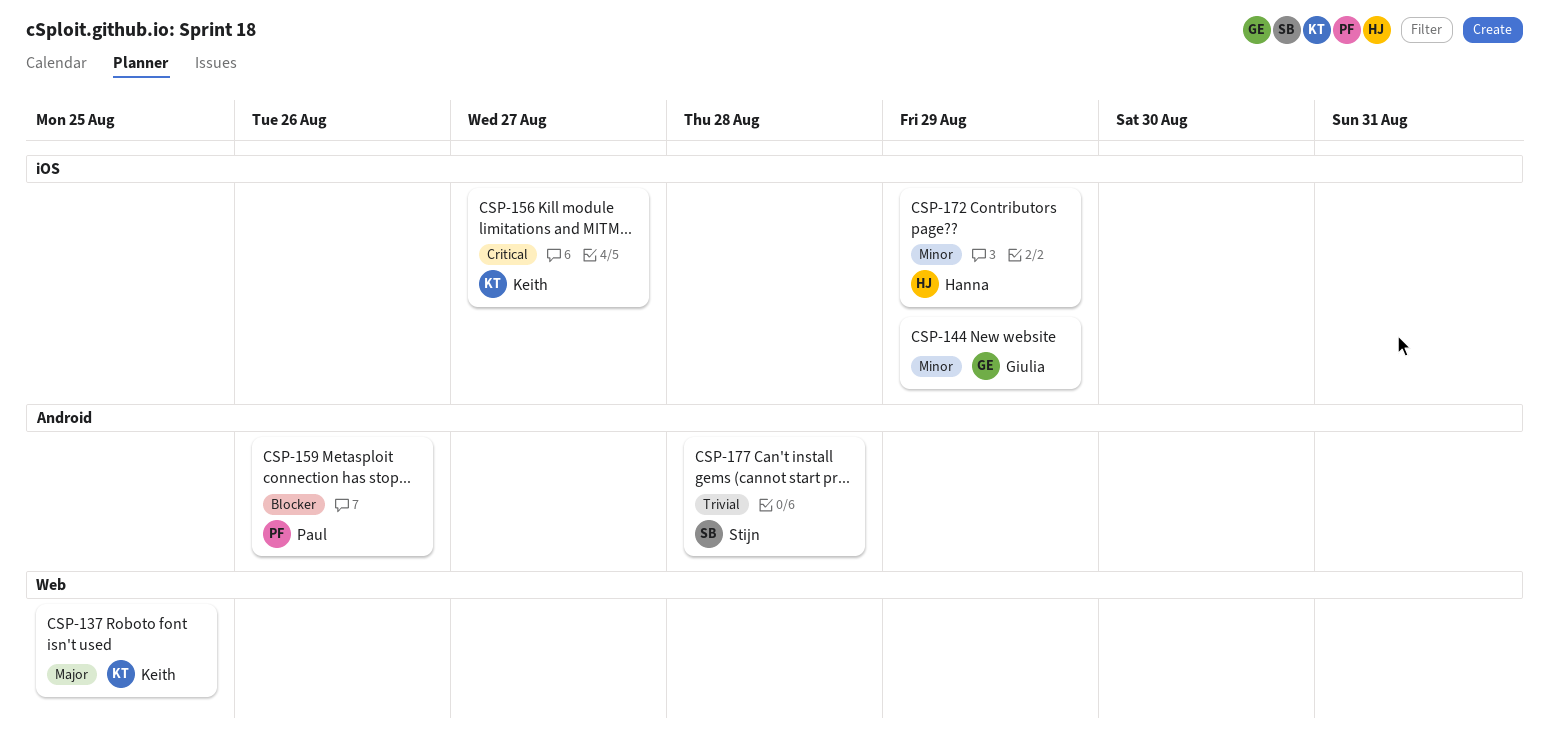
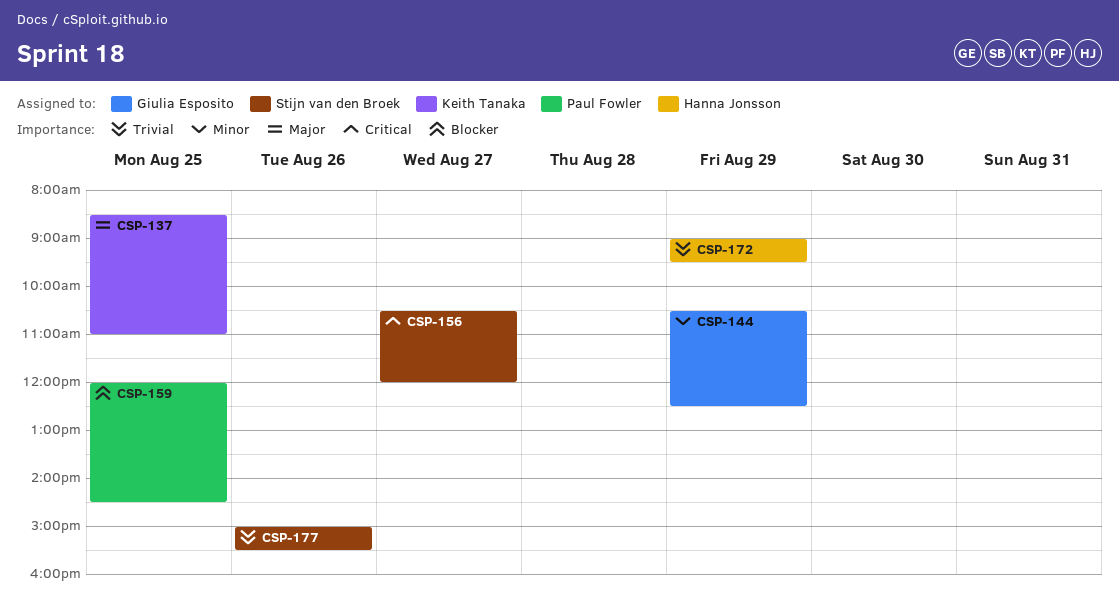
CSP-156, owner: Keith Tanaka -> Stijn van den Broek
CSP-159, day: Aug 26 -> Aug 25
CSP-172, priority: Minor -> Trivial
CSP-177, day: Aug 28 -> Aug 26

